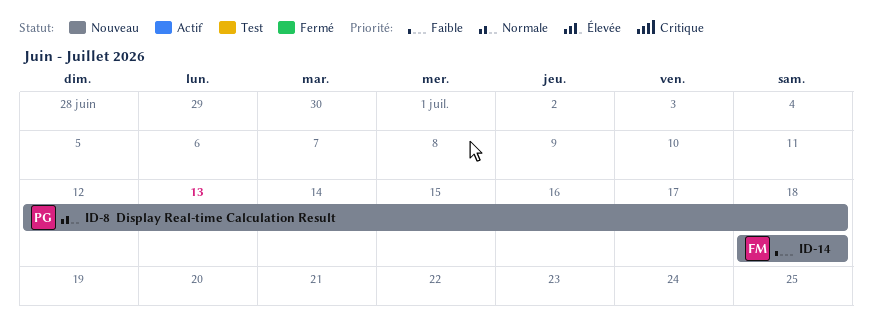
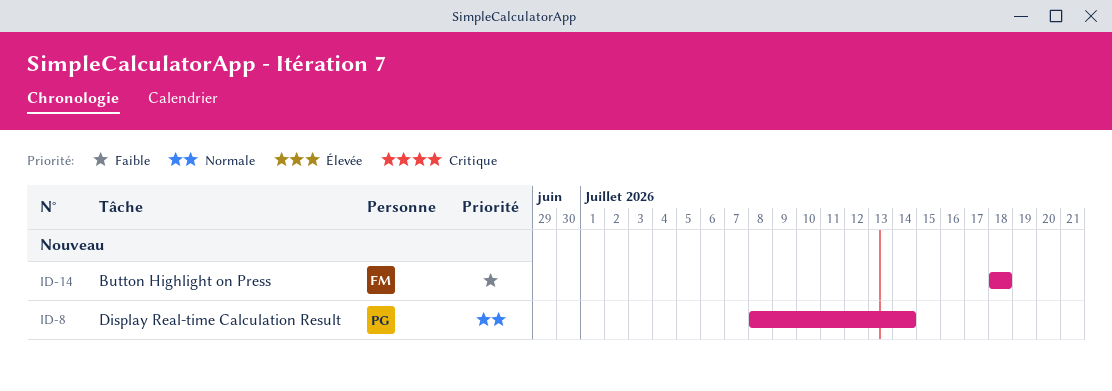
ID-8, start: Jul 12 -> Jul 8
ID-8, due: Jul 18 -> Jul 14

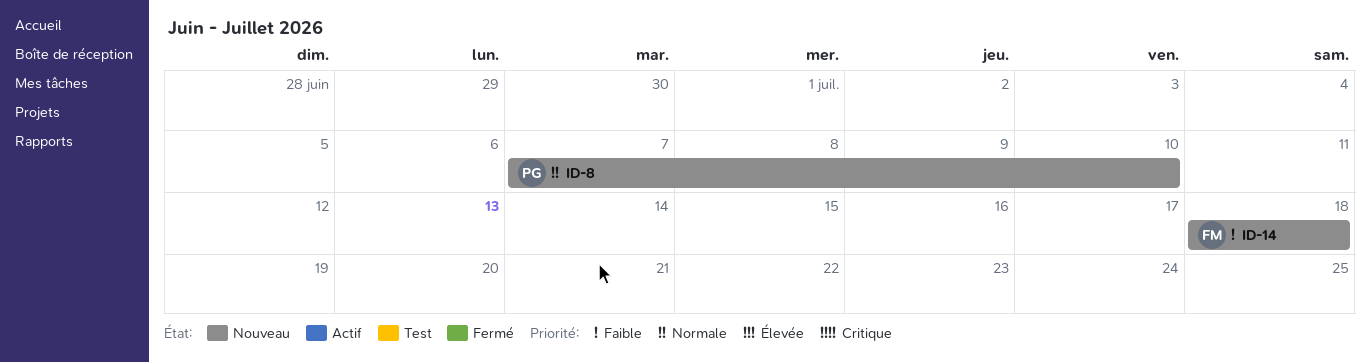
ID-8, start: Jul 8 -> Jul 7
ID-8, due: Jul 14 -> Jul 10

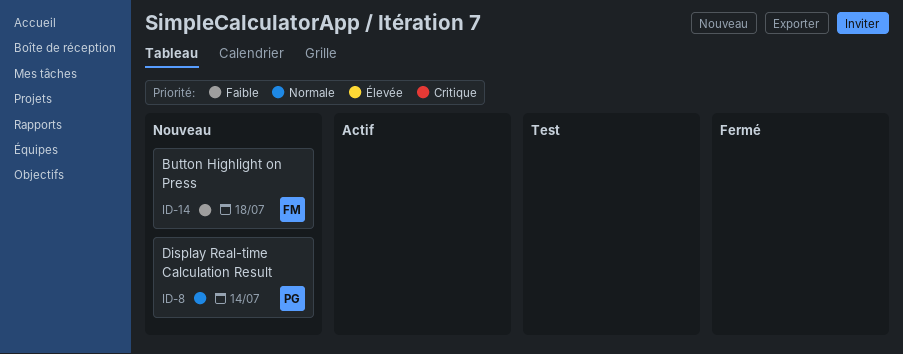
ID-8, due: Jul 10 -> Jul 14

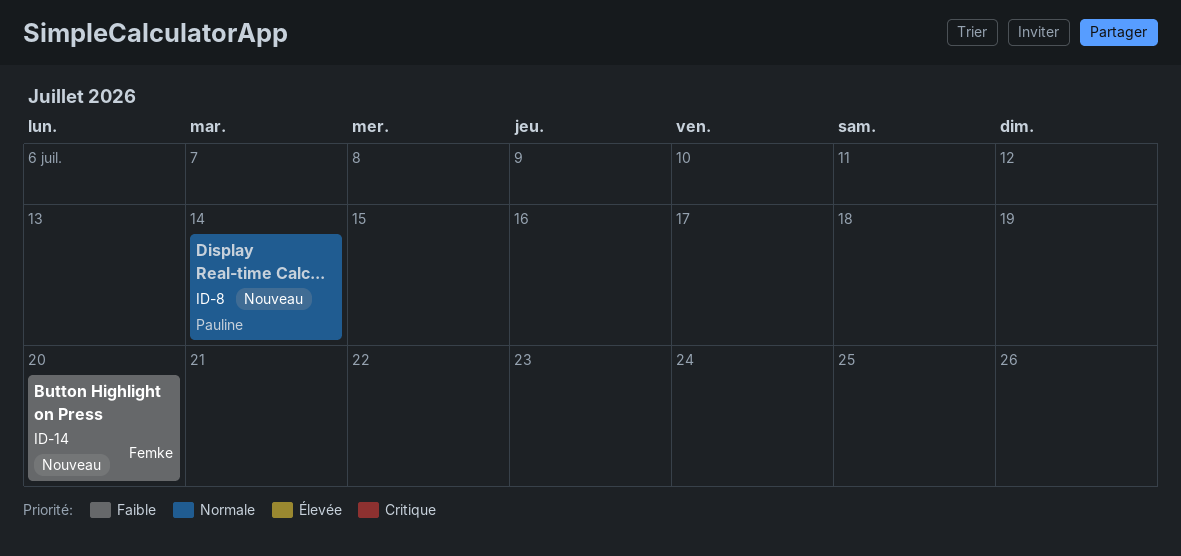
ID-14, due: Jul 18 -> Jul 20

